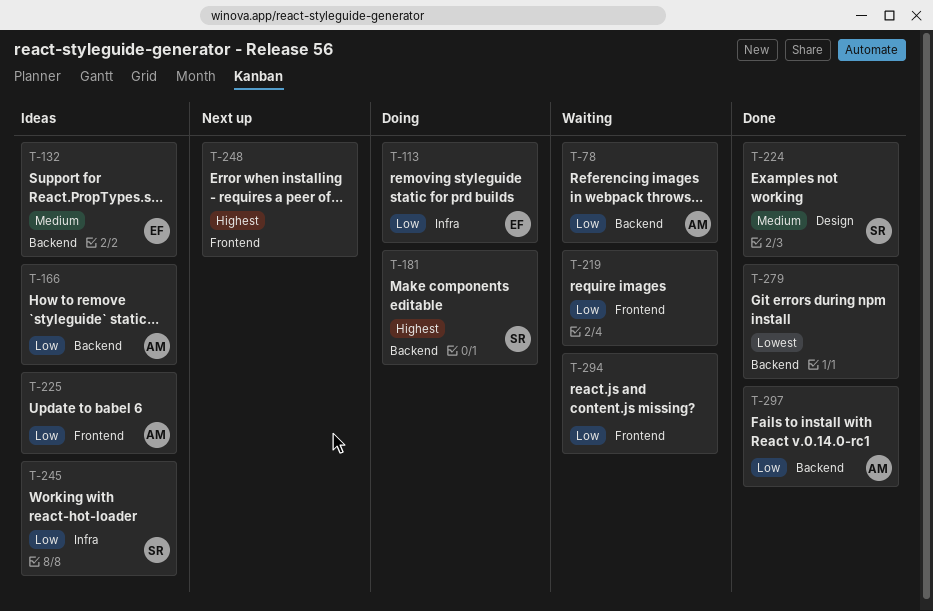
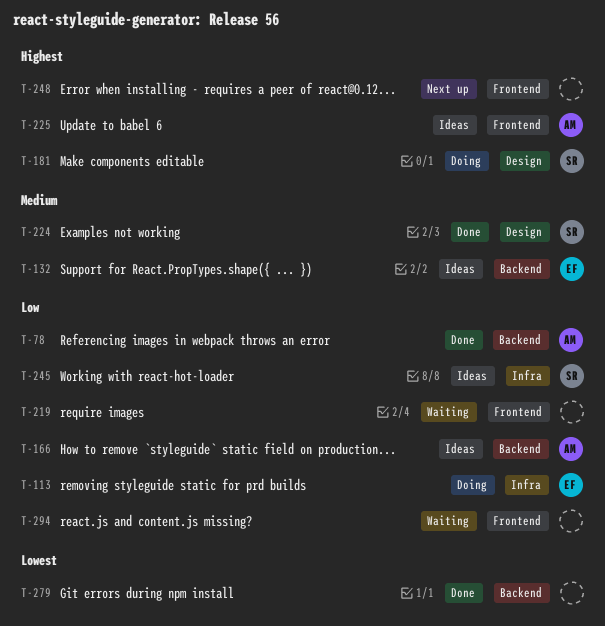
T-78, status: Waiting -> Done
T-181, label: Backend -> Design
T-225, priority: Low -> Highest
T-297: present -> none

